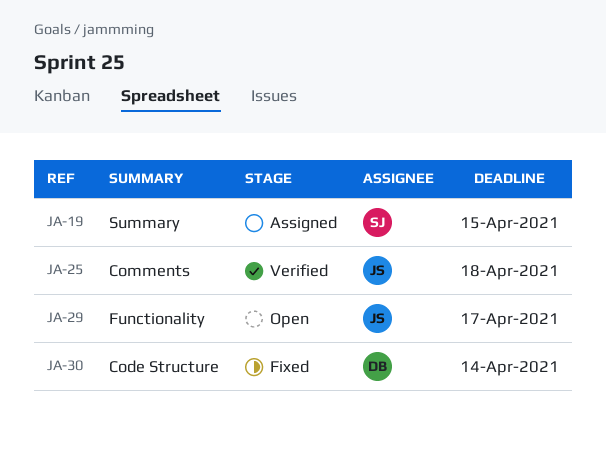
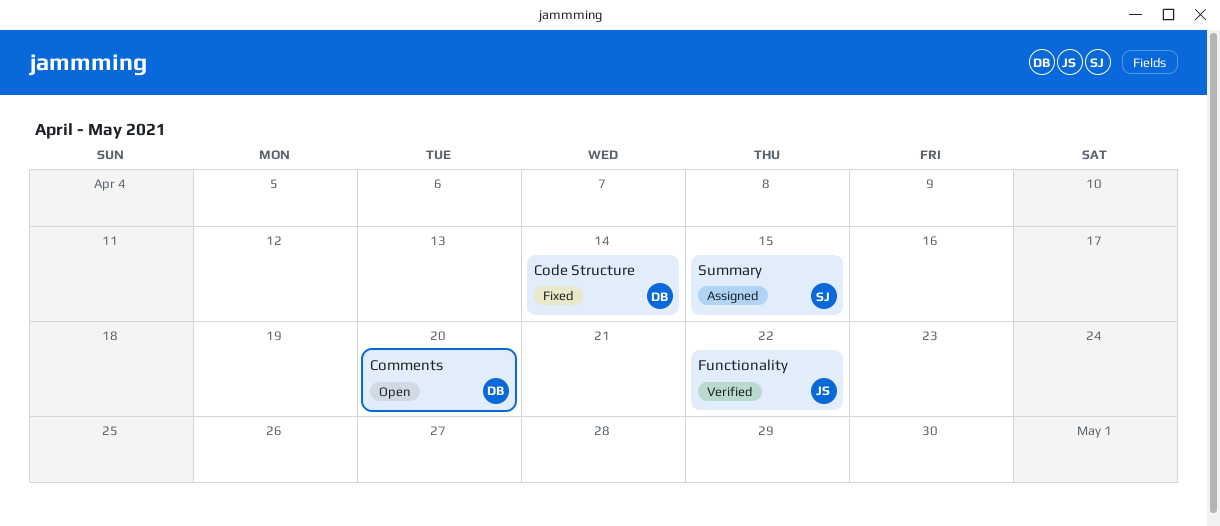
Comments, status: Verified -> Open
Comments, owner: JS -> DB
Comments, due: Apr 18 -> Apr 20
Functionality, status: Open -> Verified
Functionality, due: Apr 17 -> Apr 22

